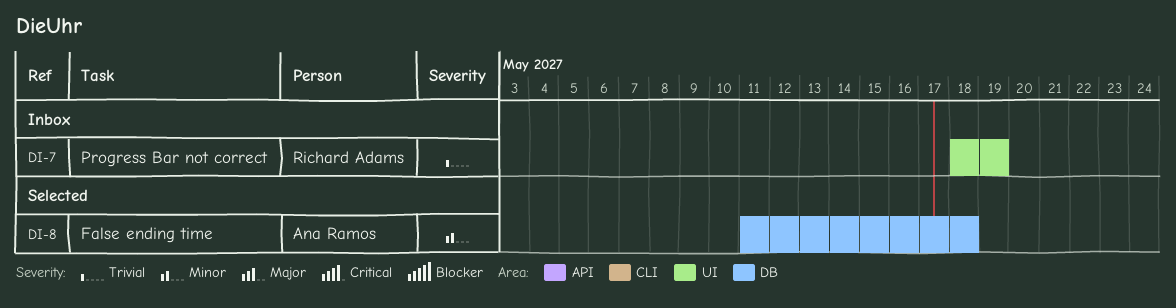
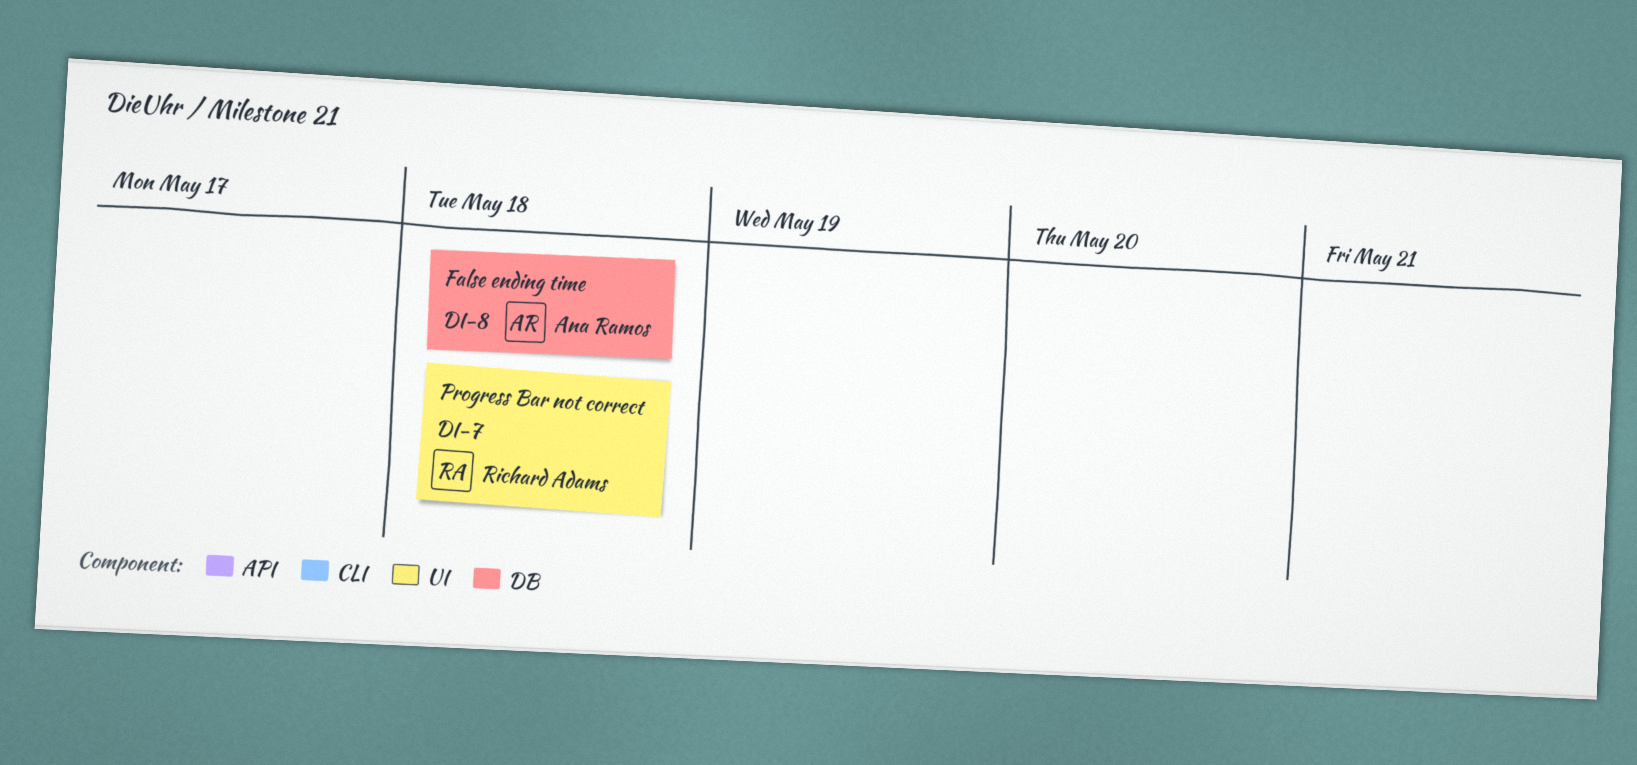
DI-7, due: May 19 -> May 18

